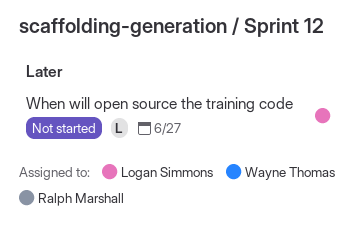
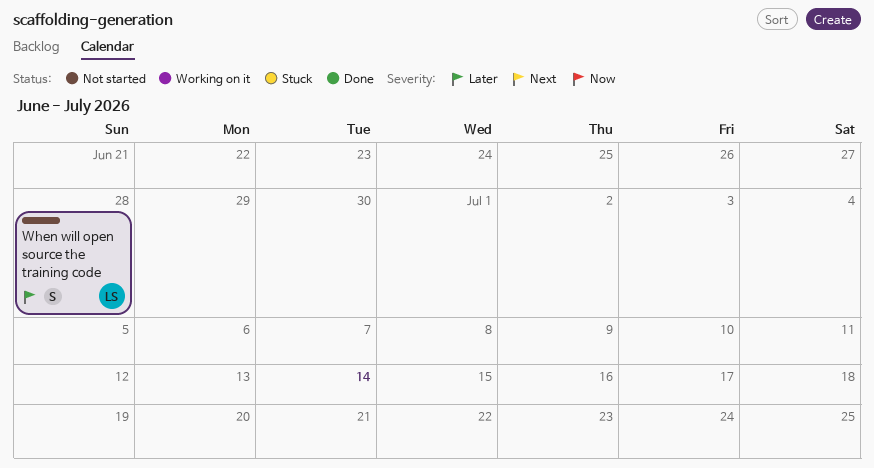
When will open source the training code, estimate: L -> S
When will open source the training code, due: Jun 27 -> Jun 28

